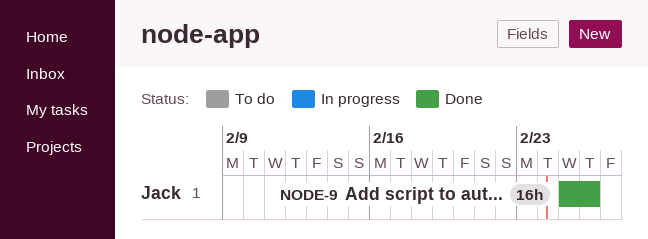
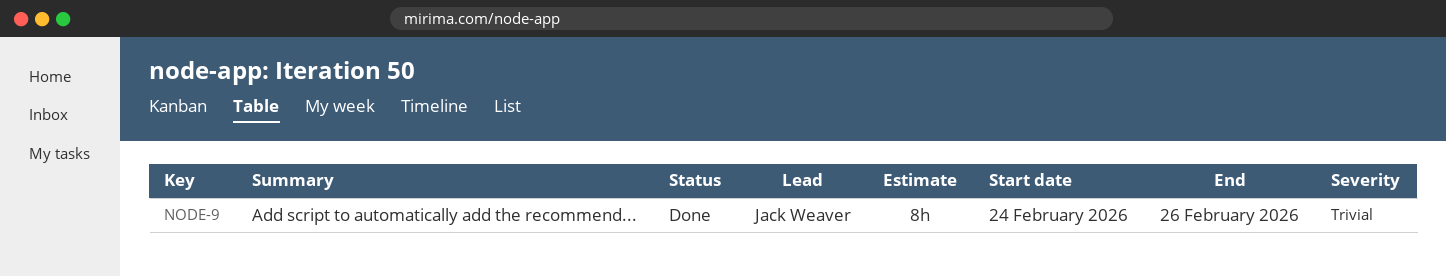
NODE-9, estimate: 16h -> 8h
NODE-9, start: Feb 25 -> Feb 24

